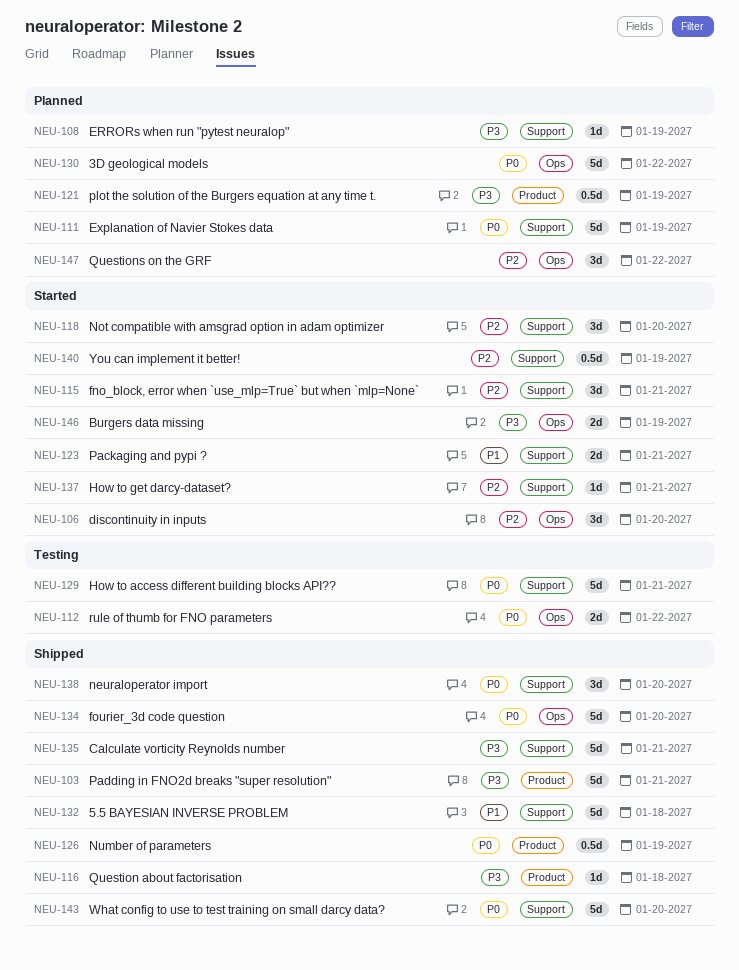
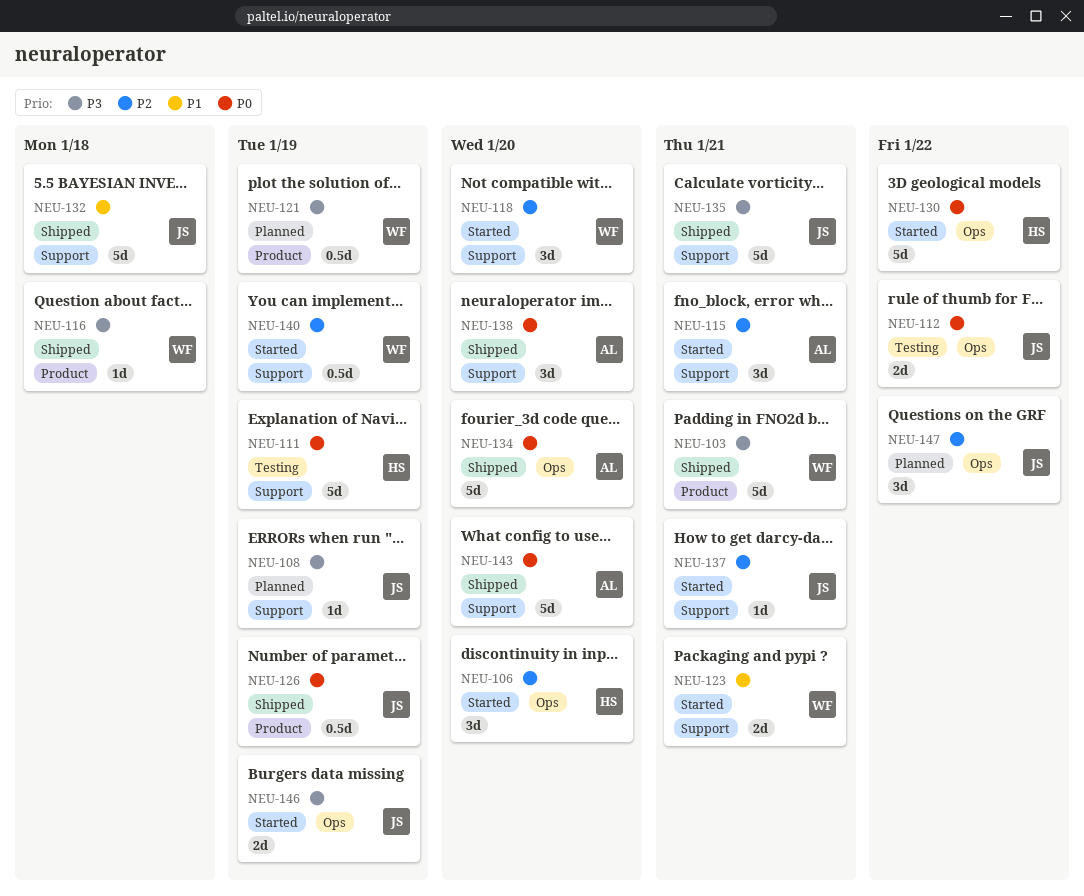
NEU-111, status: Planned -> Testing
NEU-129: present -> none
NEU-130, status: Planned -> Started

